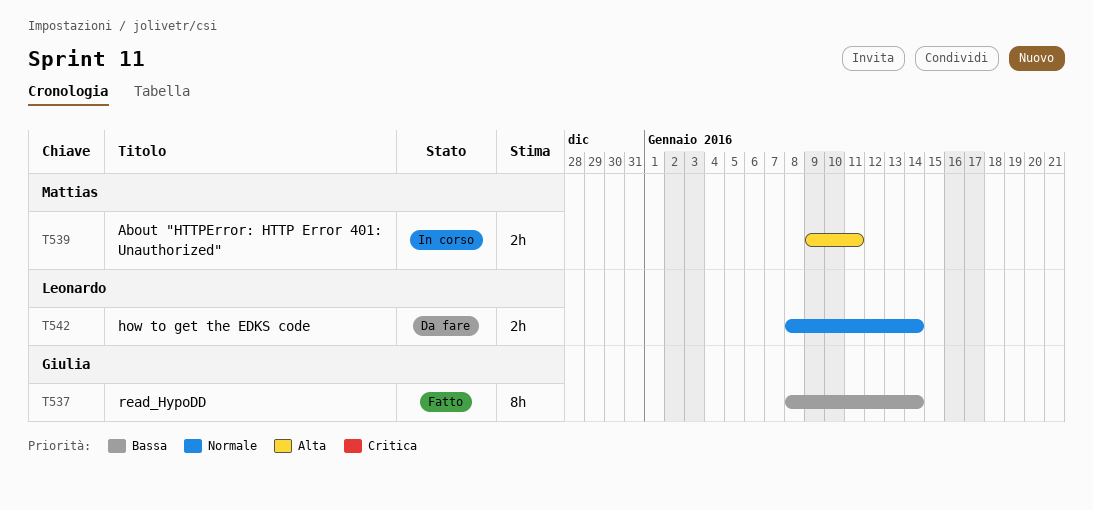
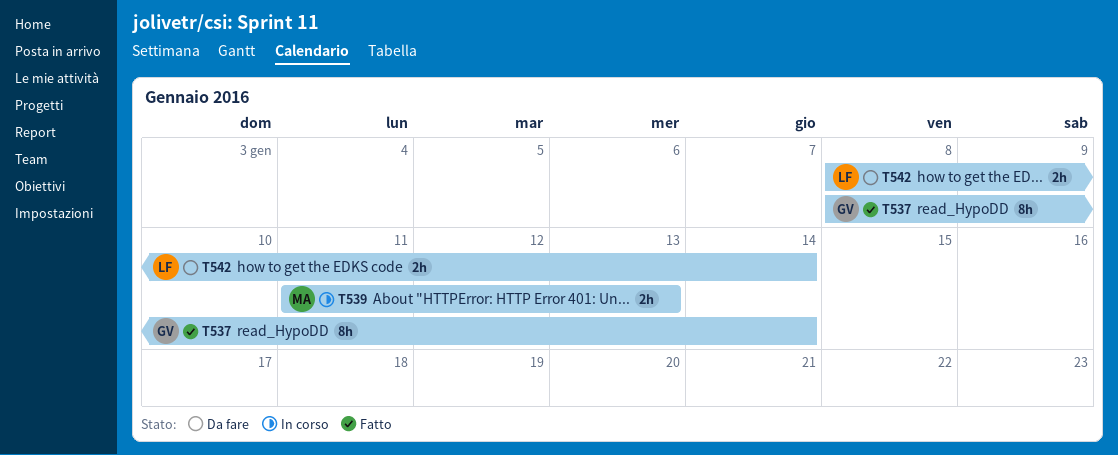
T539, start: Jan 9 -> Jan 11
T539, due: Jan 11 -> Jan 13

